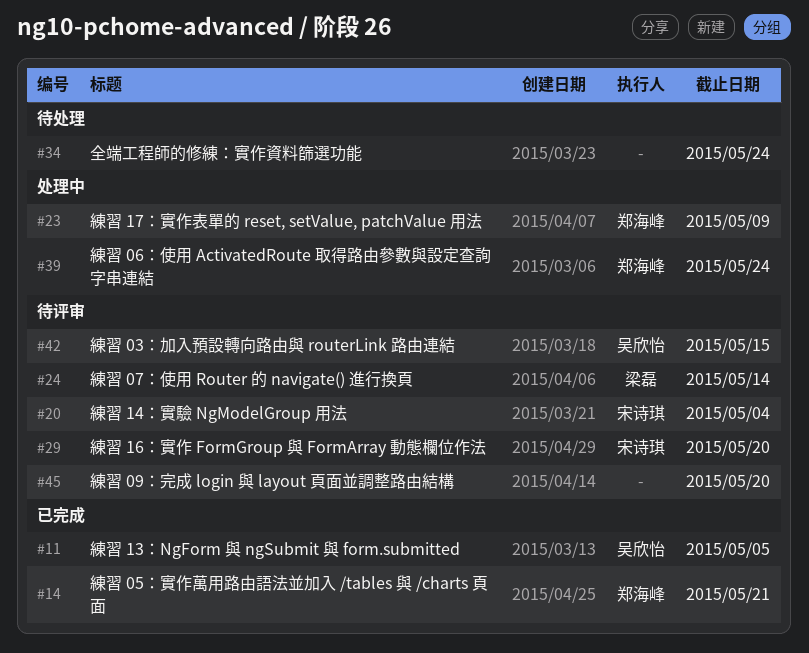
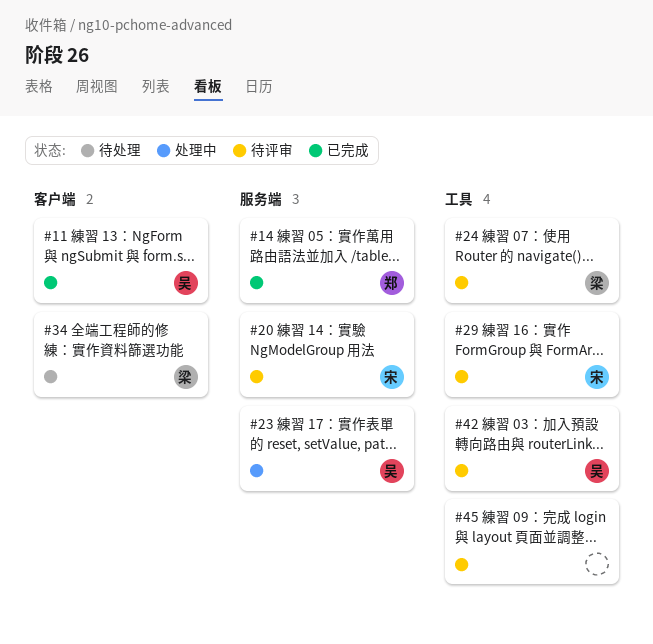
#23, owner: 郑海峰 -> 吴欣怡
#34, owner: none -> 梁磊
#39: present -> none

